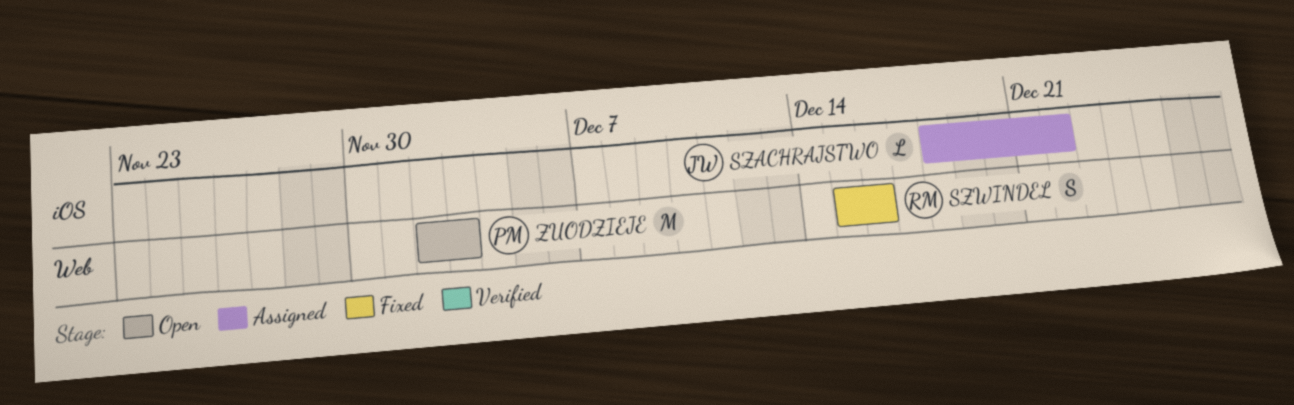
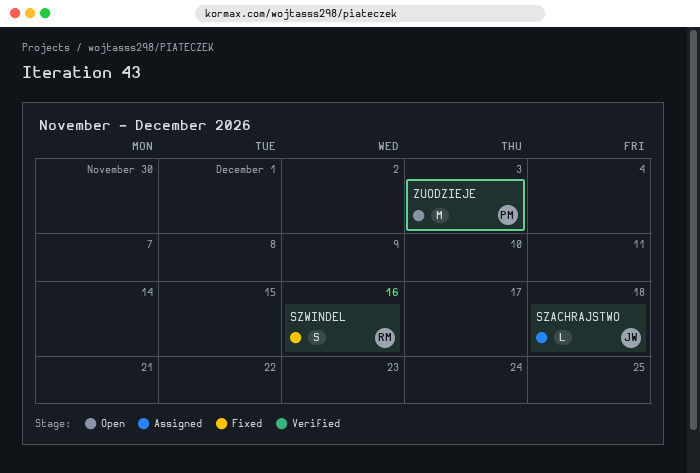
SZACHRAJSTWO, due: Dec 22 -> Dec 18

